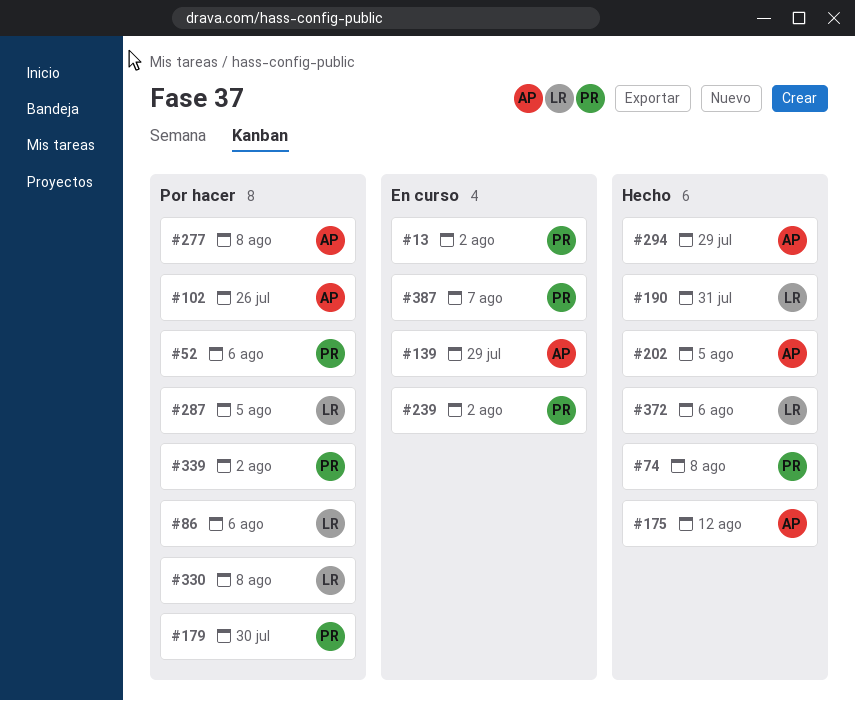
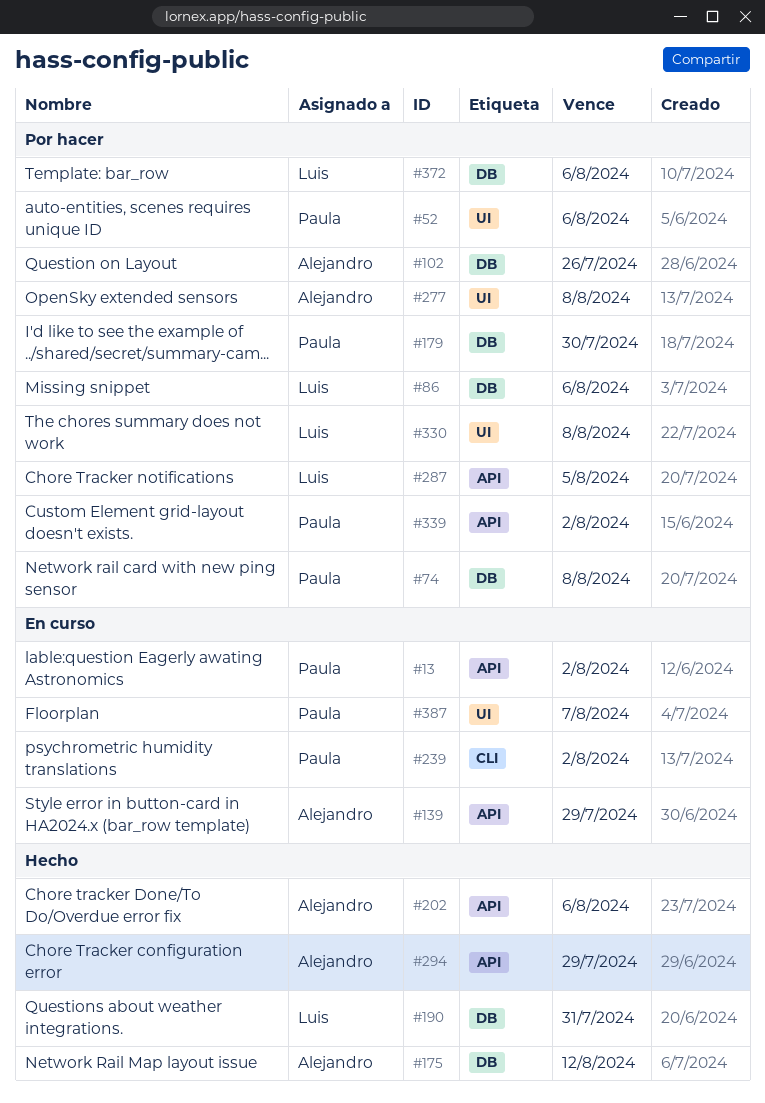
#74, status: Hecho -> Por hacer
#202, due: Aug 5 -> Aug 6
#372, status: Hecho -> Por hacer

